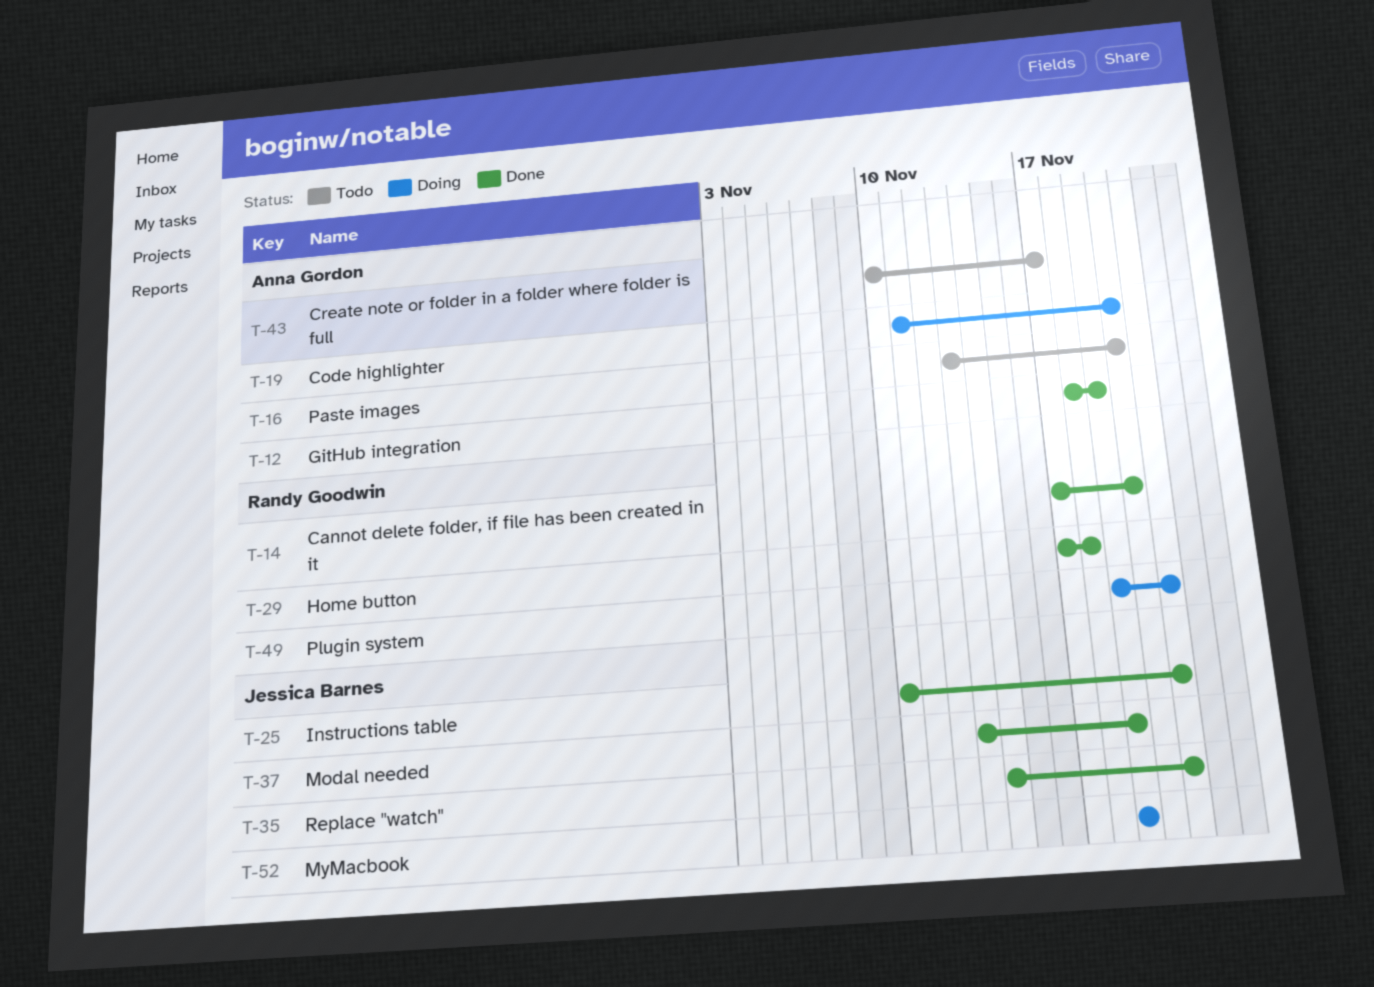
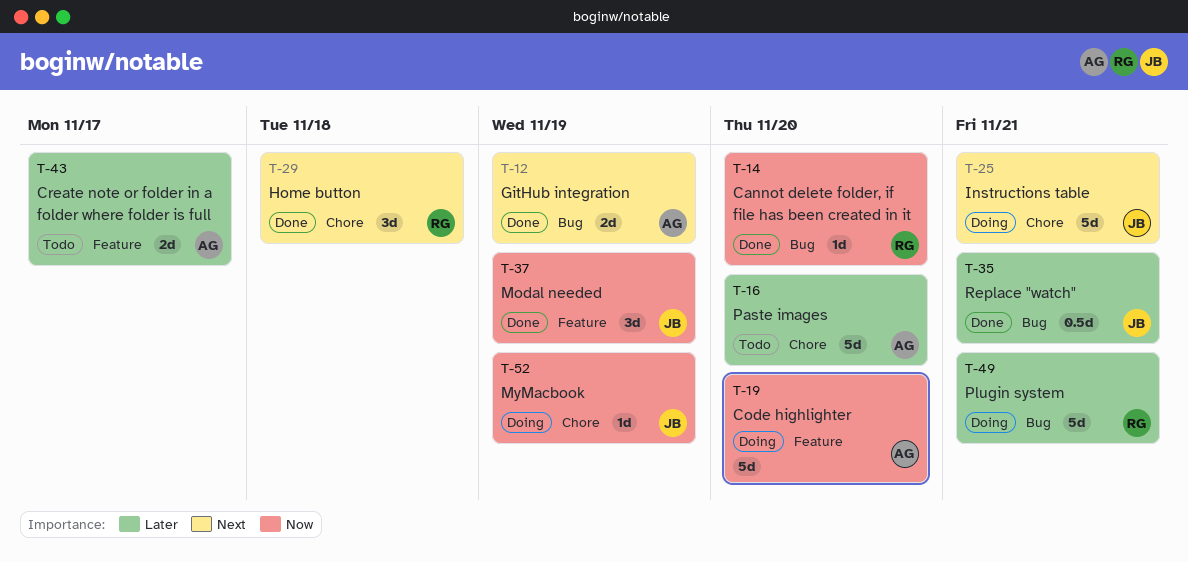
T-25, status: Done -> Doing

